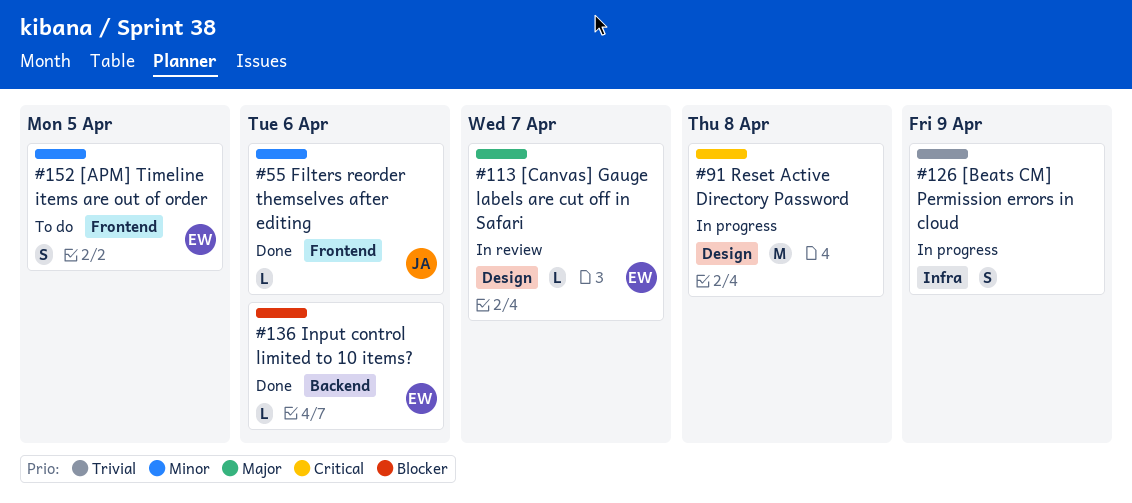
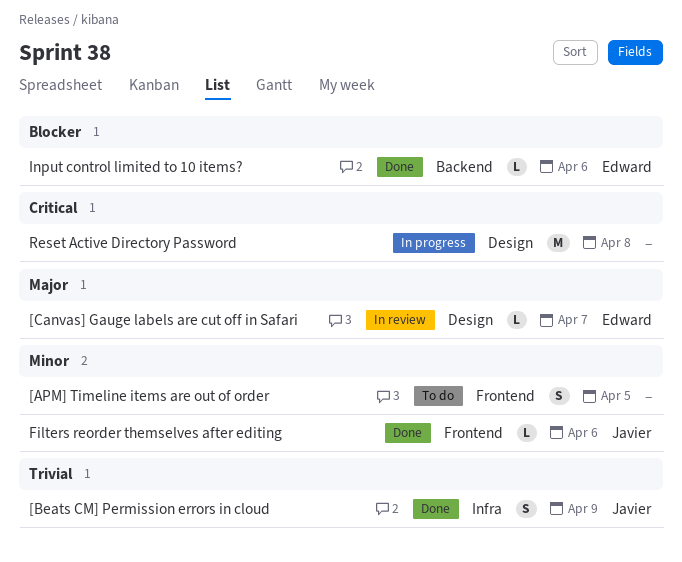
[APM] Timeline items are out of order, owner: Edward -> none
[Beats CM] Permission errors in cloud, status: In progress -> Done
[Beats CM] Permission errors in cloud, owner: none -> Javier

